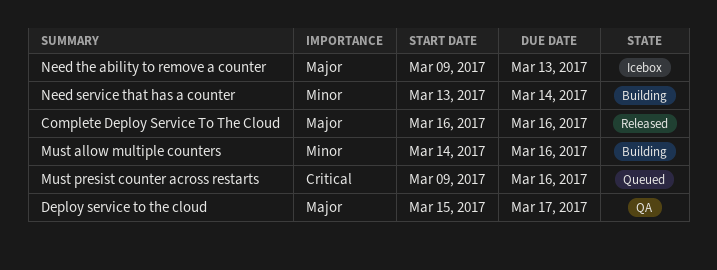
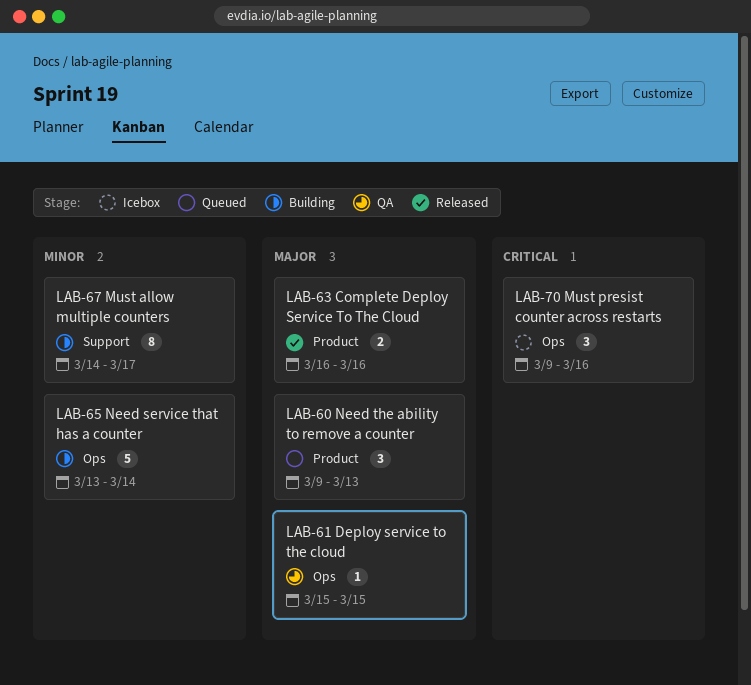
Deploy service to the cloud, due: Mar 17 -> Mar 15
Must allow multiple counters, due: Mar 16 -> Mar 17
Must presist counter across restarts, status: Queued -> Icebox
Need the ability to remove a counter, status: Icebox -> Queued

